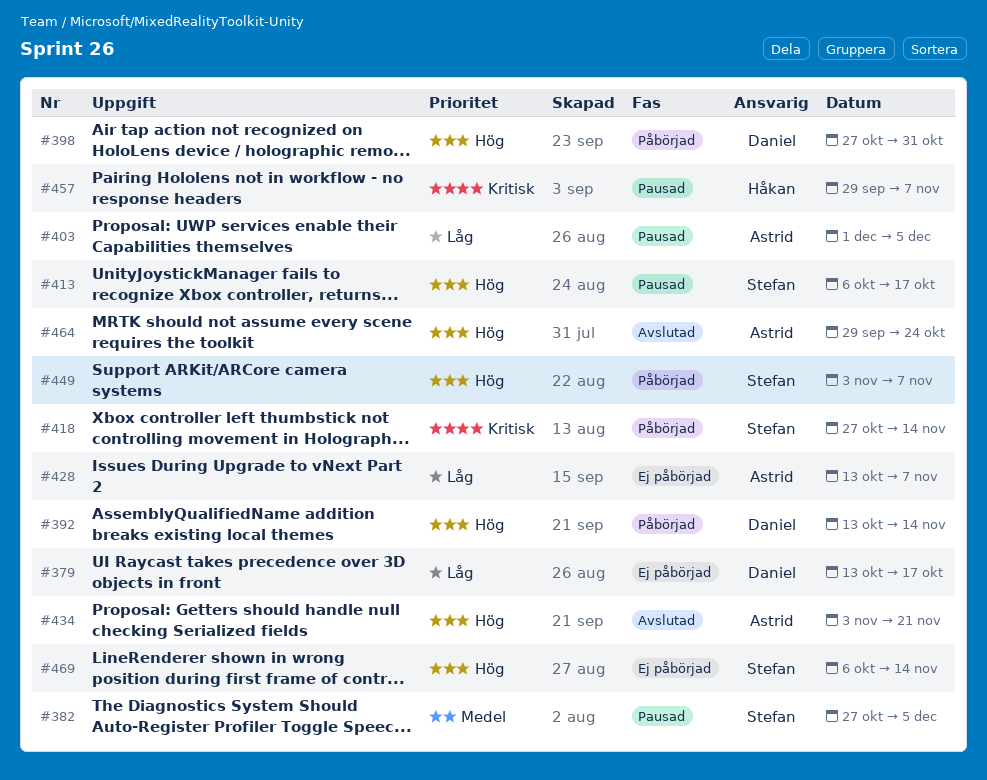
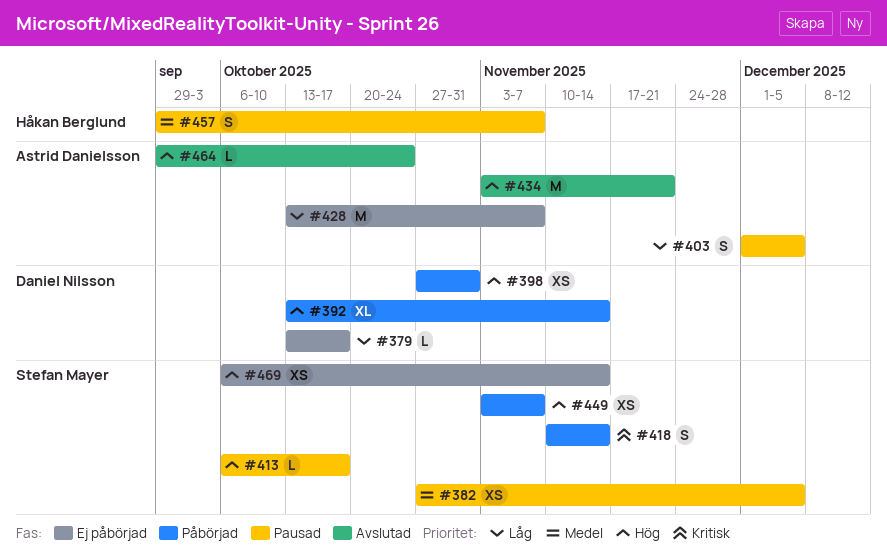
#418, start: Oct 27 -> Nov 10
#457, priority: Kritisk -> Medel

